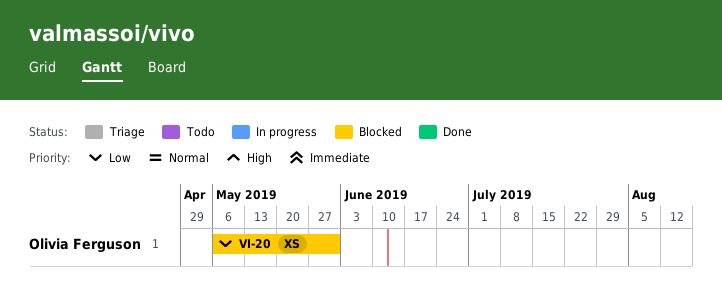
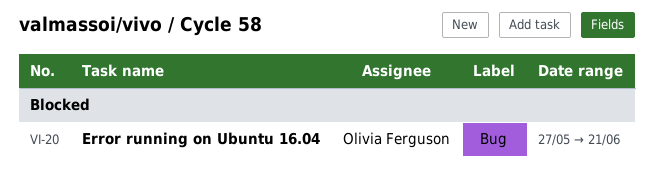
VI-20, start: May 6 -> May 27
VI-20, due: May 31 -> Jun 21

